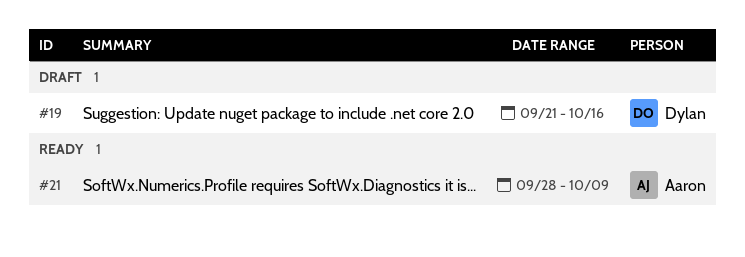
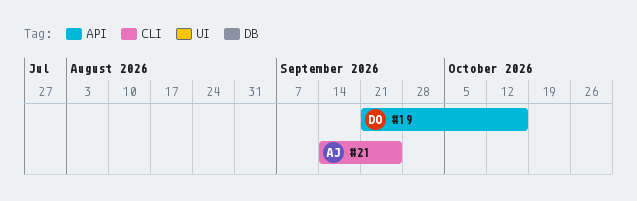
#21, start: Sep 28 -> Sep 14
#21, due: Oct 9 -> Sep 25

